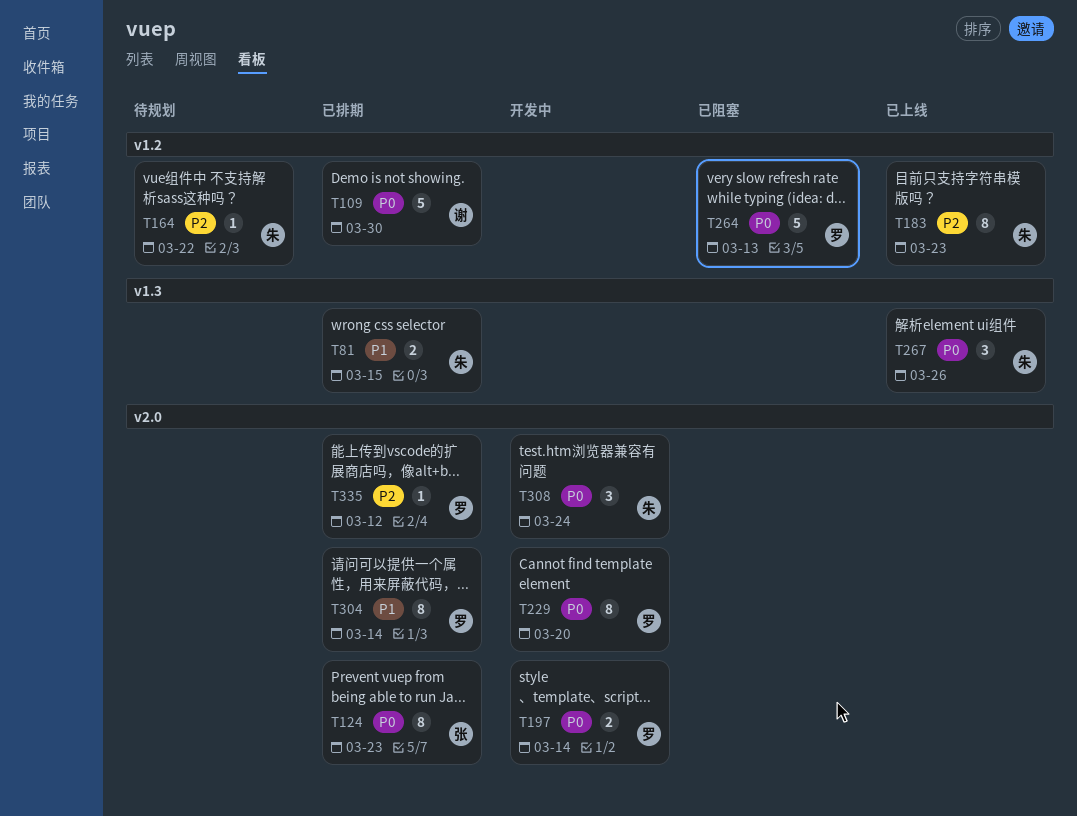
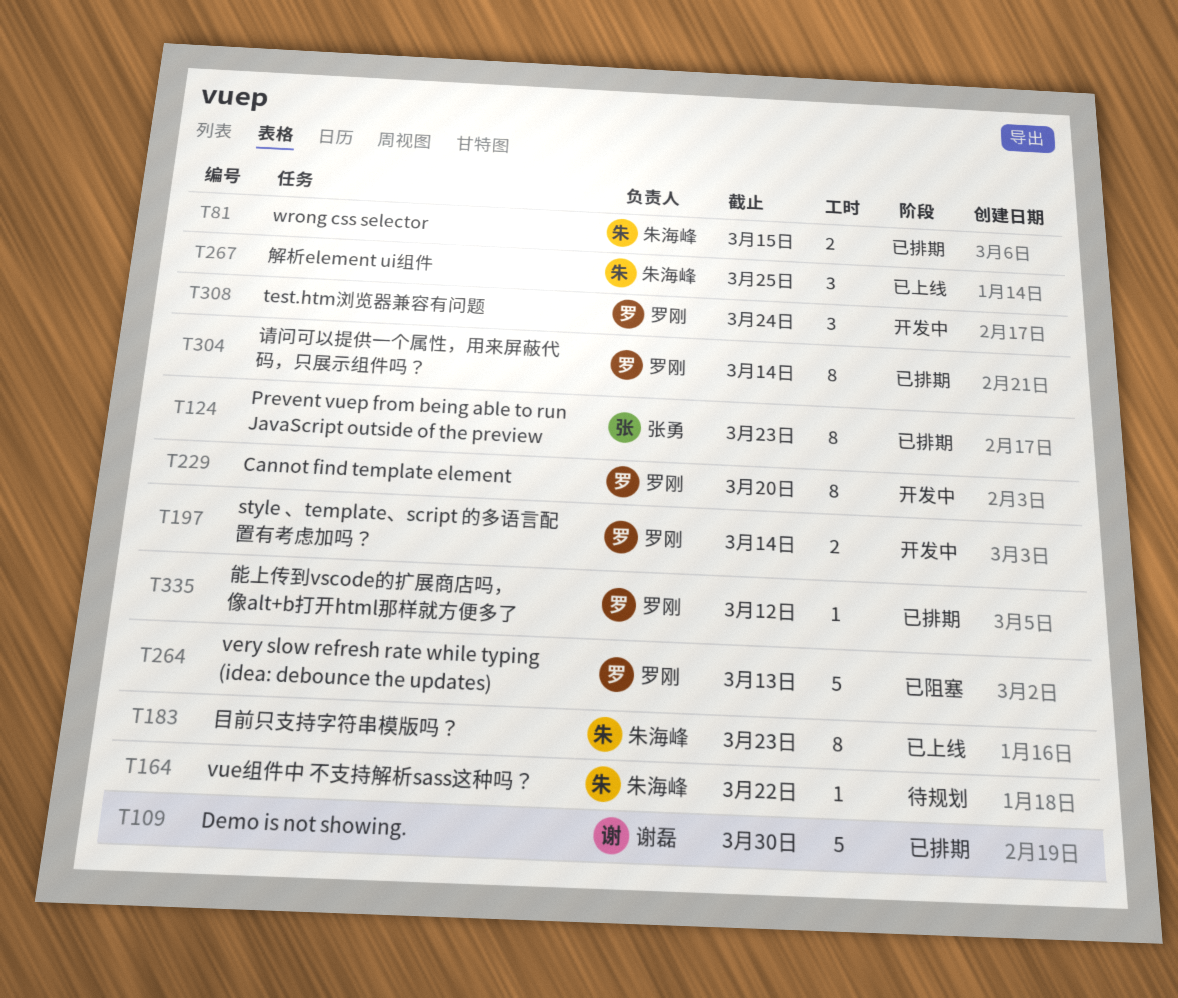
T267, due: Mar 26 -> Mar 25
T308, owner: 朱海峰 -> 罗刚

